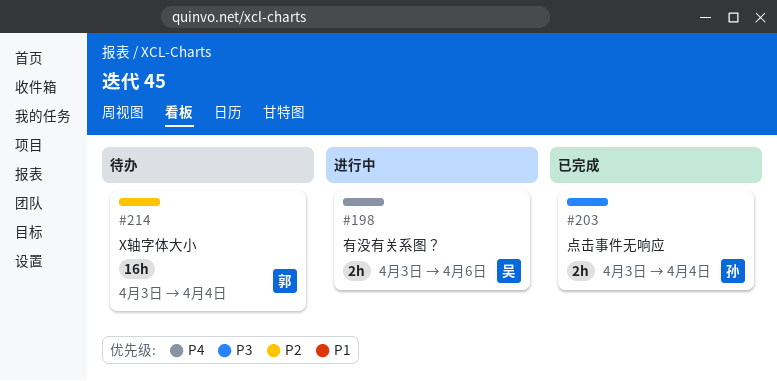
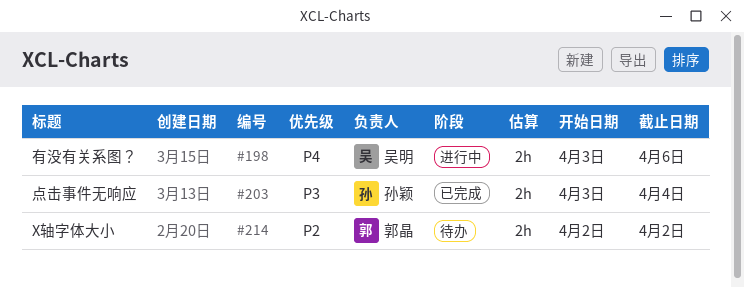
#214, estimate: 16h -> 2h
#214, start: Apr 3 -> Apr 2
#214, due: Apr 4 -> Apr 2

